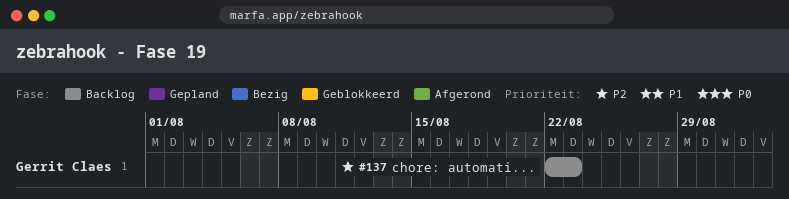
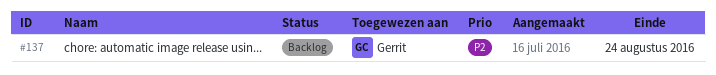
#137, due: Aug 23 -> Aug 24

